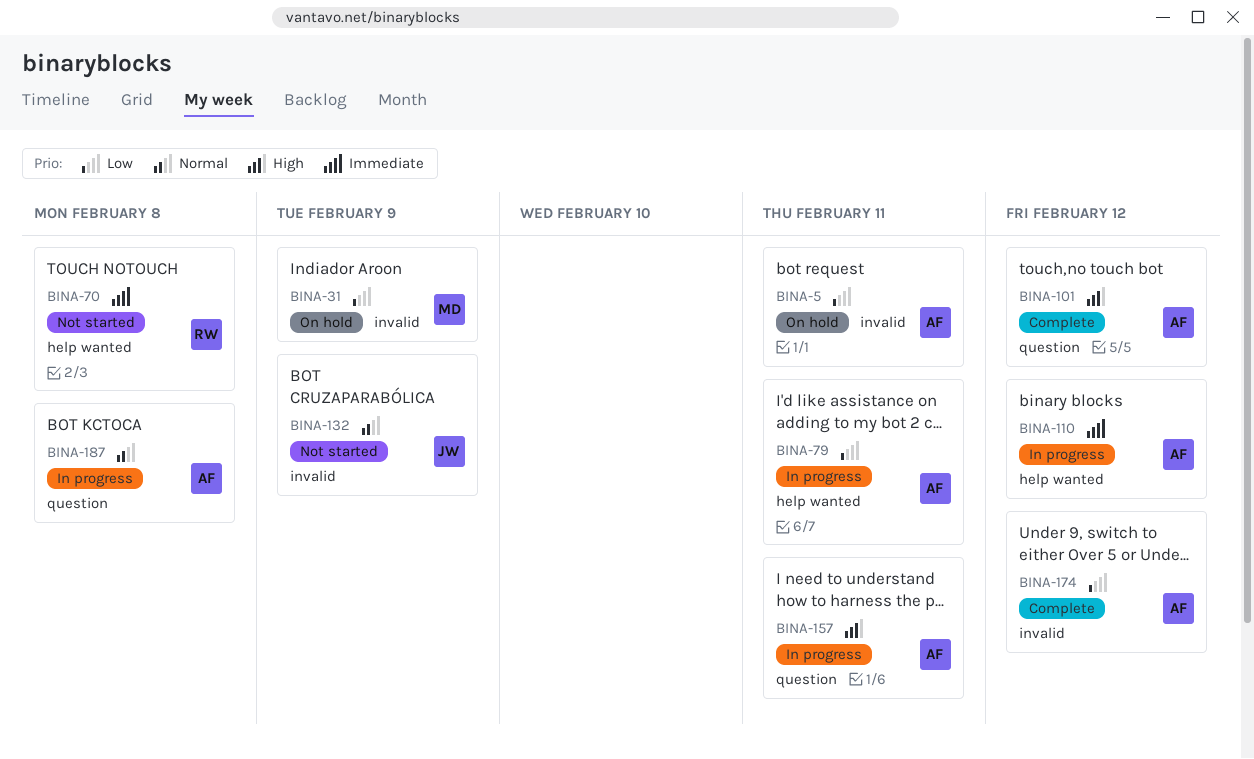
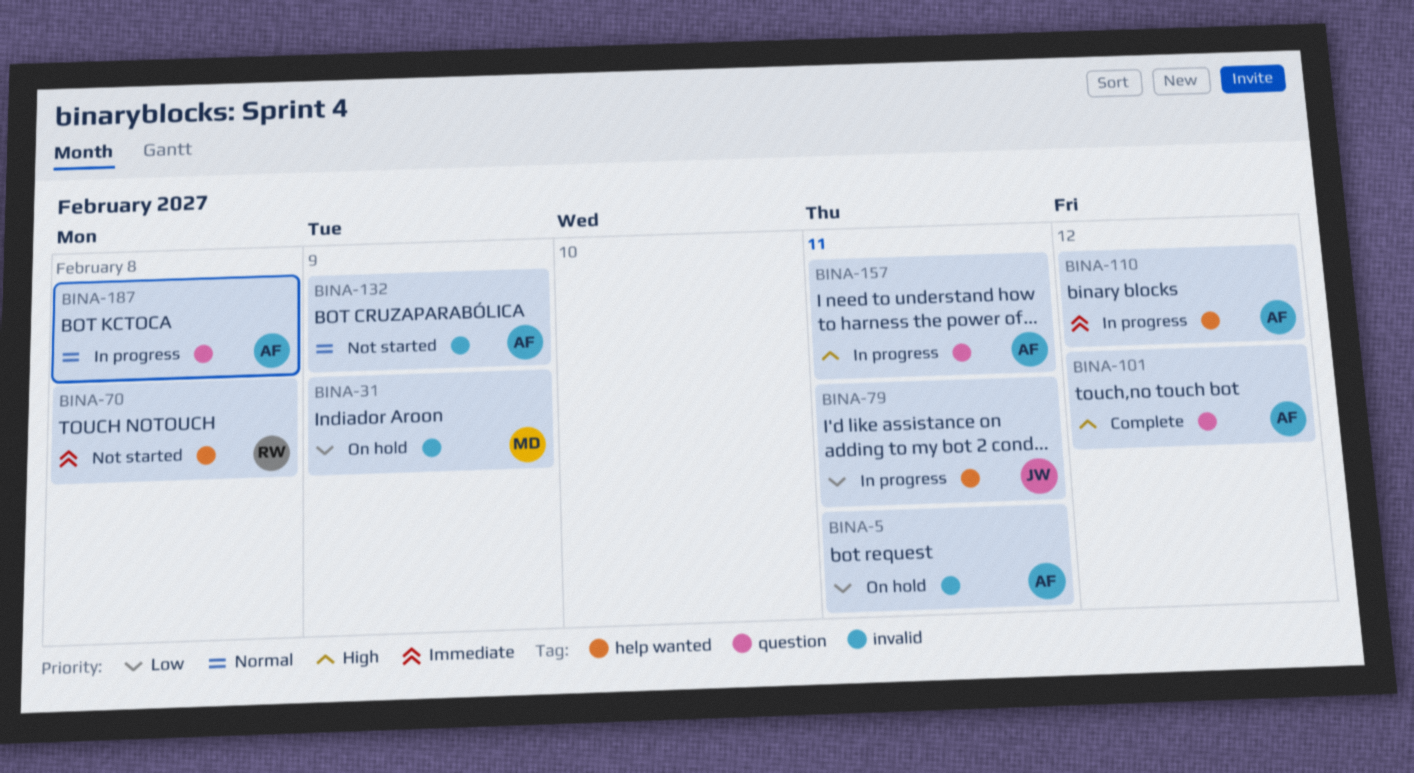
BINA-79, owner: AF -> JW
BINA-132, owner: JW -> AF
BINA-174: present -> none

